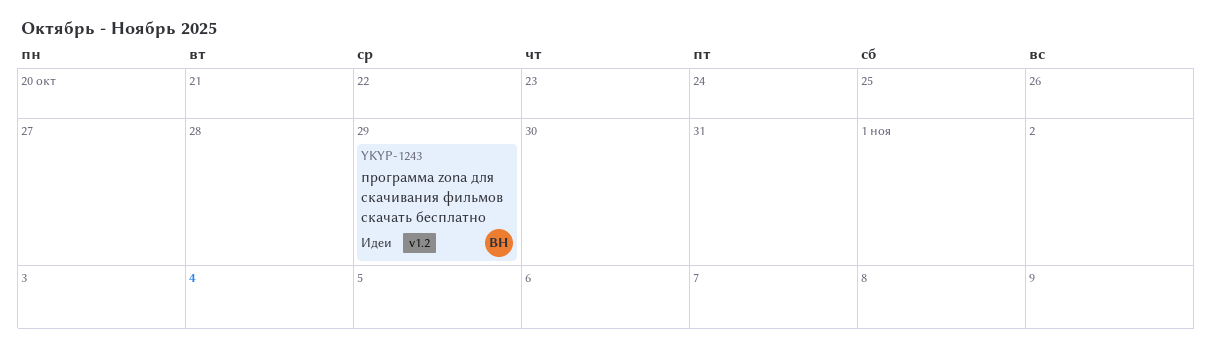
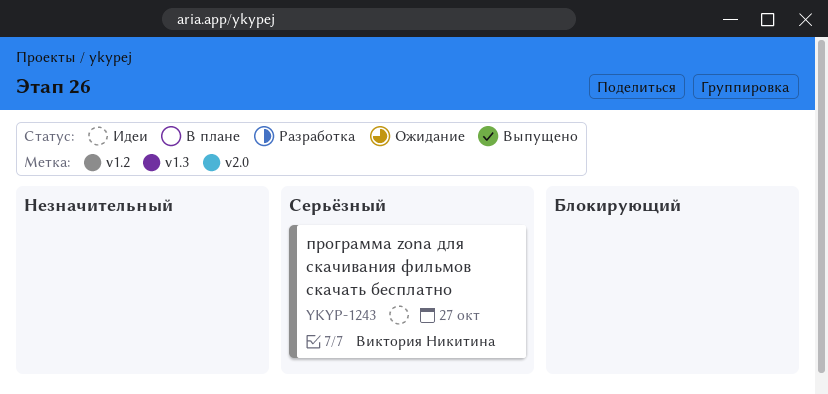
YKYP-1243, due: Oct 29 -> Oct 27

